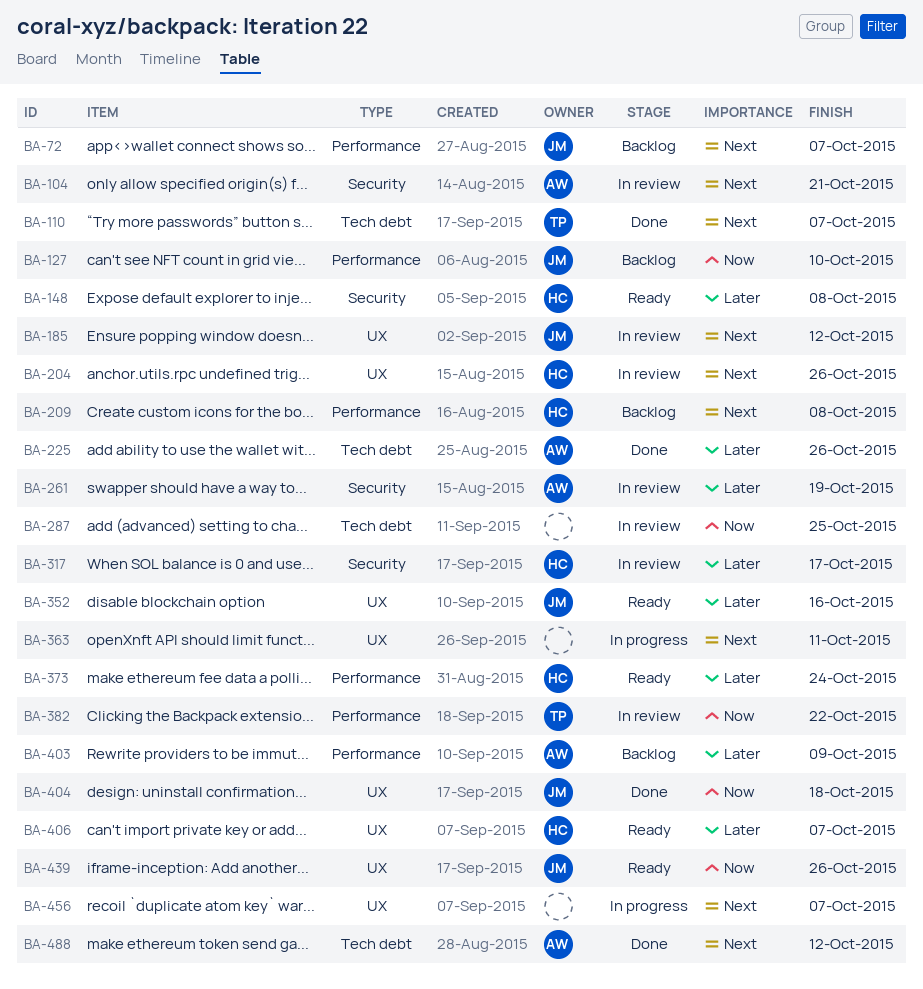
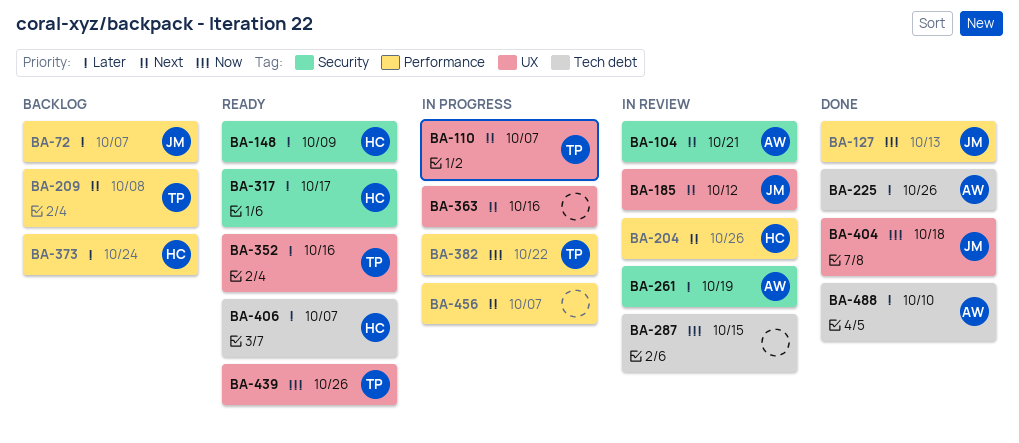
BA-72, priority: Next -> Later
BA-110, status: Done -> In progress
BA-110, label: Tech debt -> UX
BA-127, status: Backlog -> Done
BA-127, due: Oct 10 -> Oct 13
BA-148, due: Oct 8 -> Oct 9
BA-204, label: UX -> Performance
BA-209, owner: HC -> TP
BA-287, due: Oct 25 -> Oct 15
BA-317, status: In review -> Ready
BA-352, owner: JM -> TP
BA-363, due: Oct 11 -> Oct 16
BA-373, status: Ready -> Backlog
BA-382, status: In review -> In progress
BA-403: present -> none
BA-406, label: UX -> Tech debt
BA-439, owner: JM -> TP
BA-456, label: UX -> Performance
BA-488, priority: Next -> Later
BA-488, due: Oct 12 -> Oct 10

